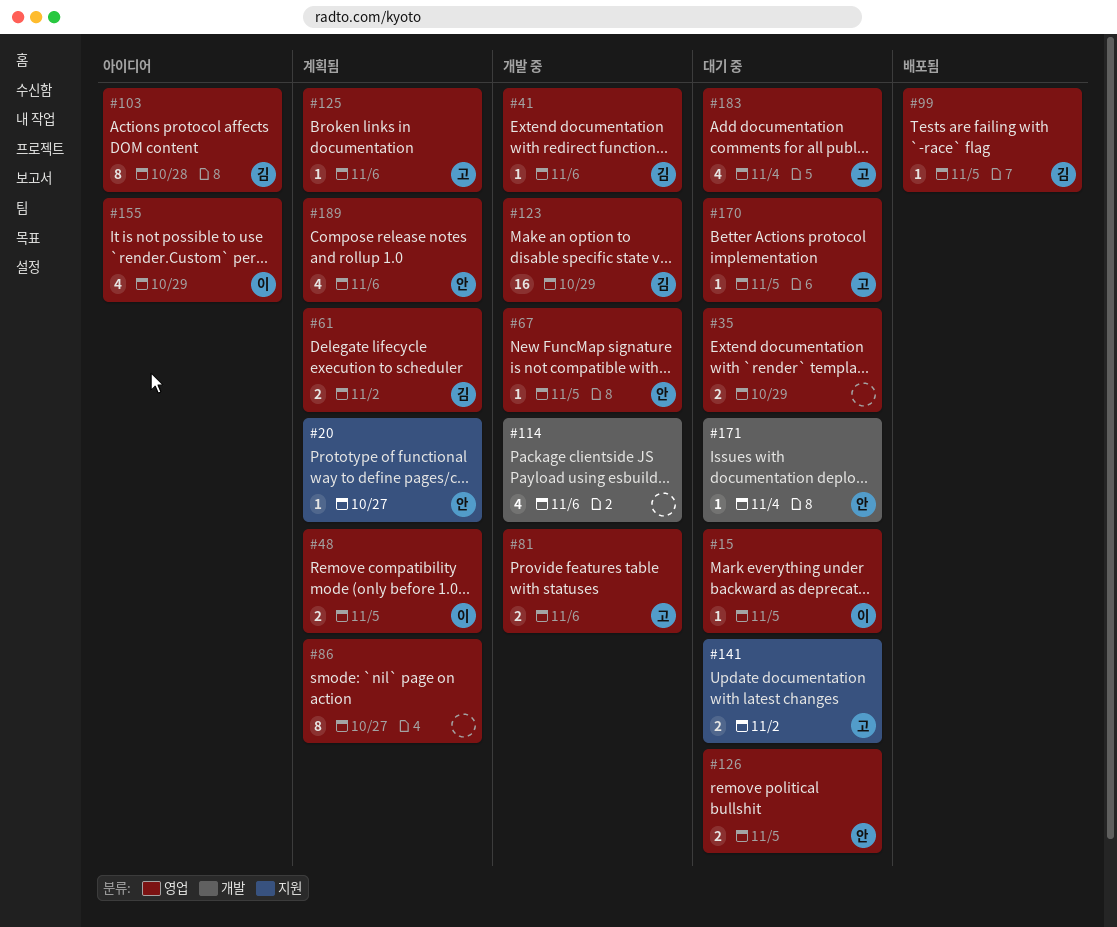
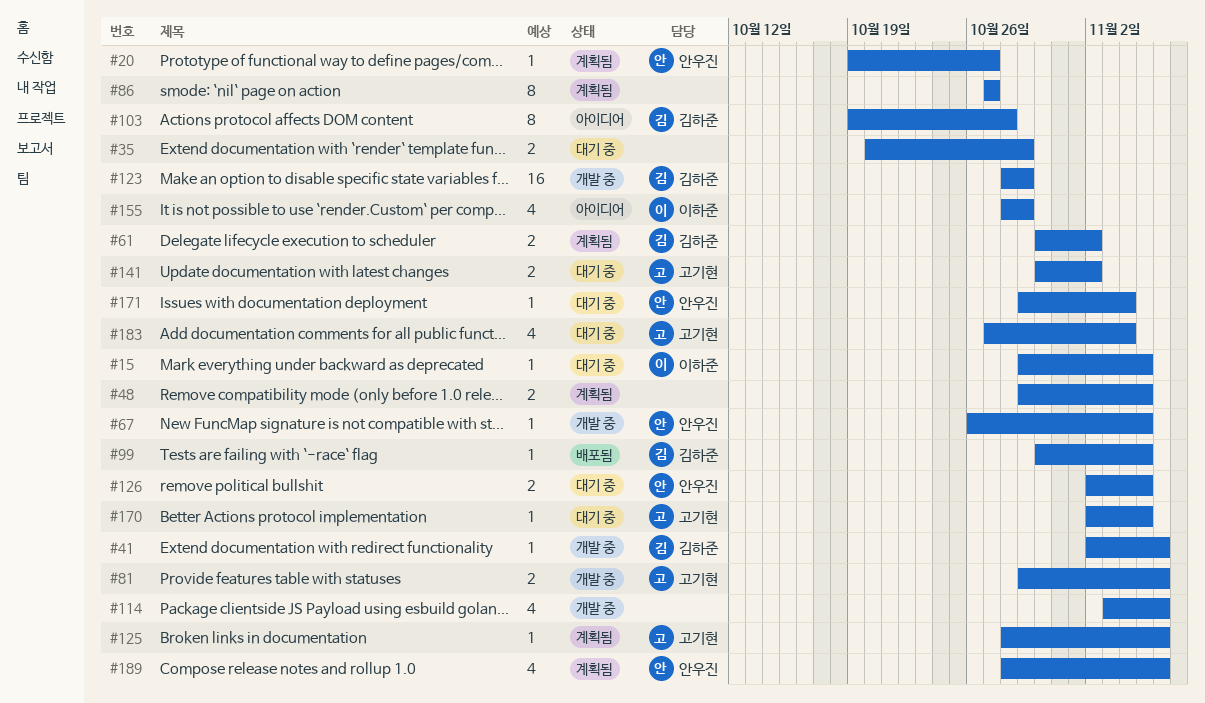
#48, owner: 이하준 -> none

